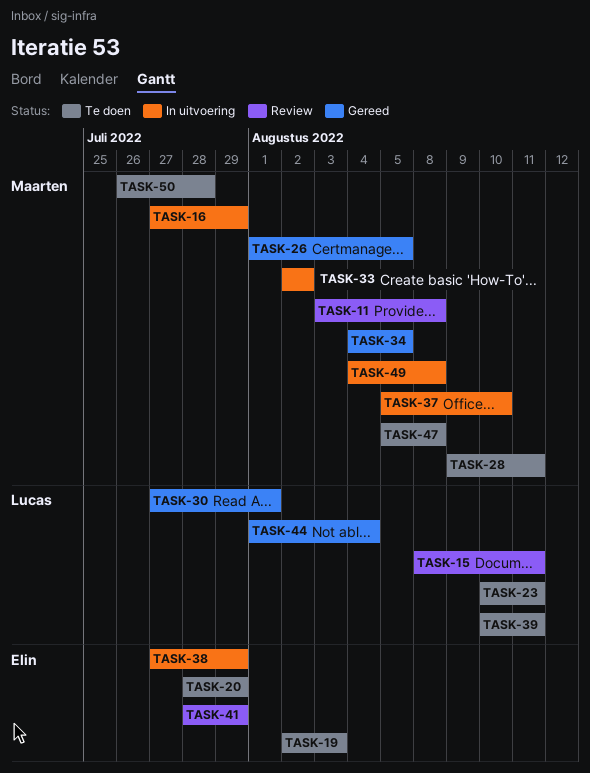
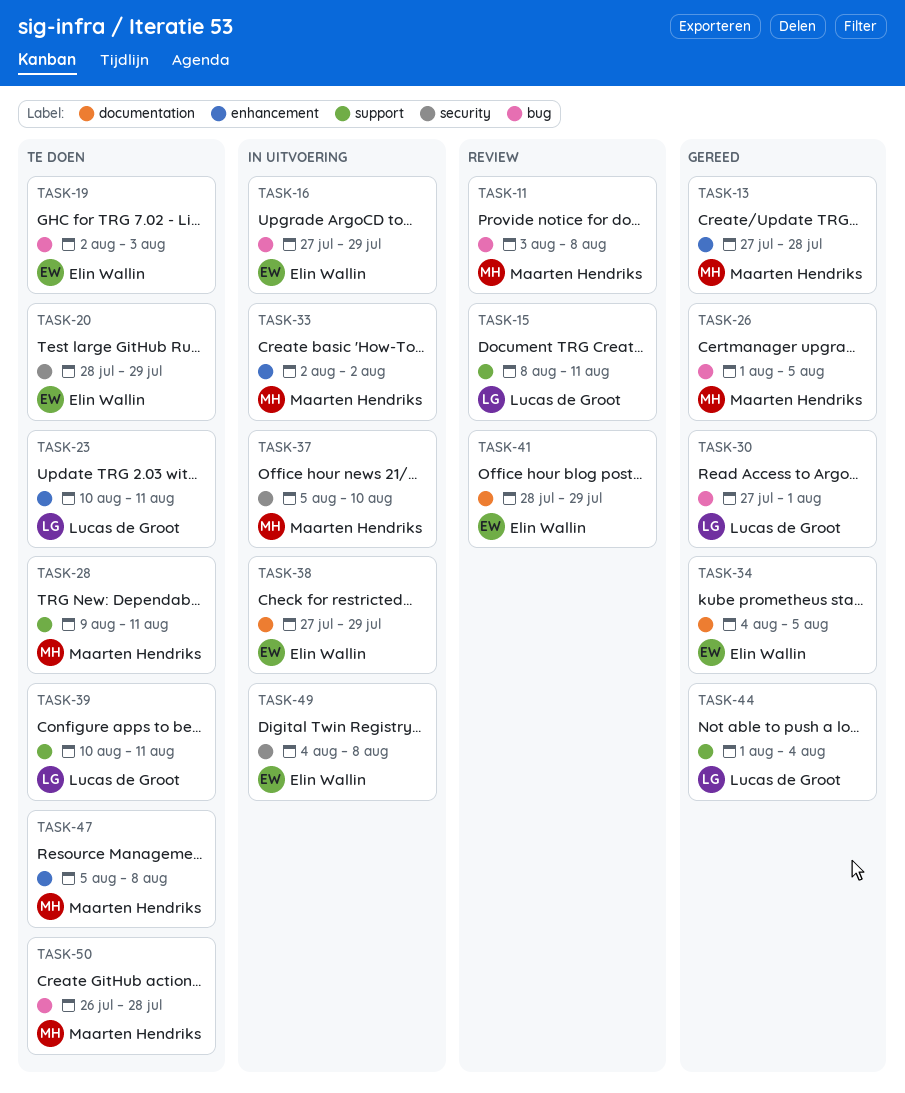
TASK-13: none -> present
TASK-16, owner: Maarten Hendriks -> Elin Wallin
TASK-34, owner: Maarten Hendriks -> Elin Wallin
TASK-49, owner: Maarten Hendriks -> Elin Wallin

